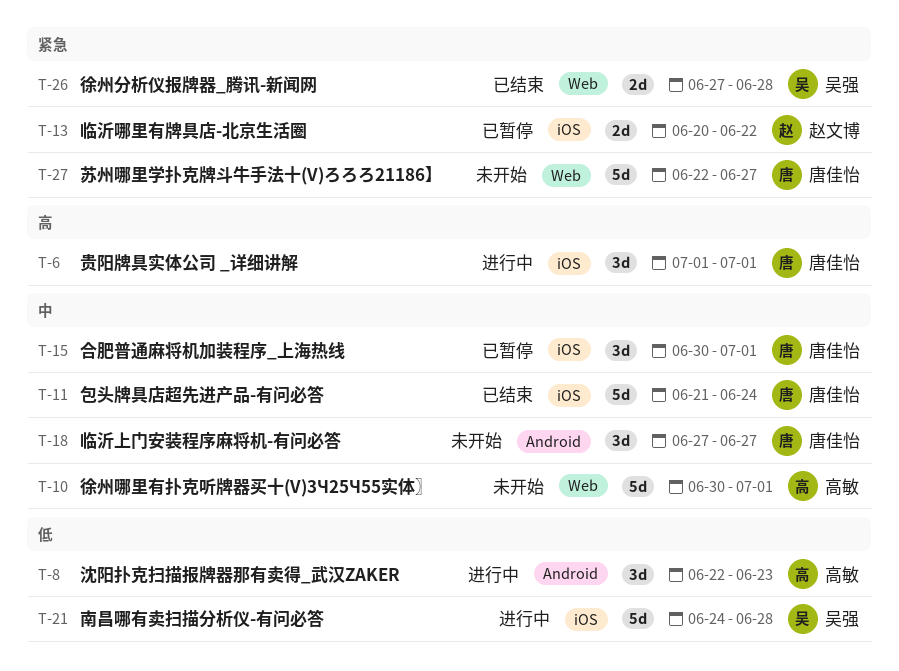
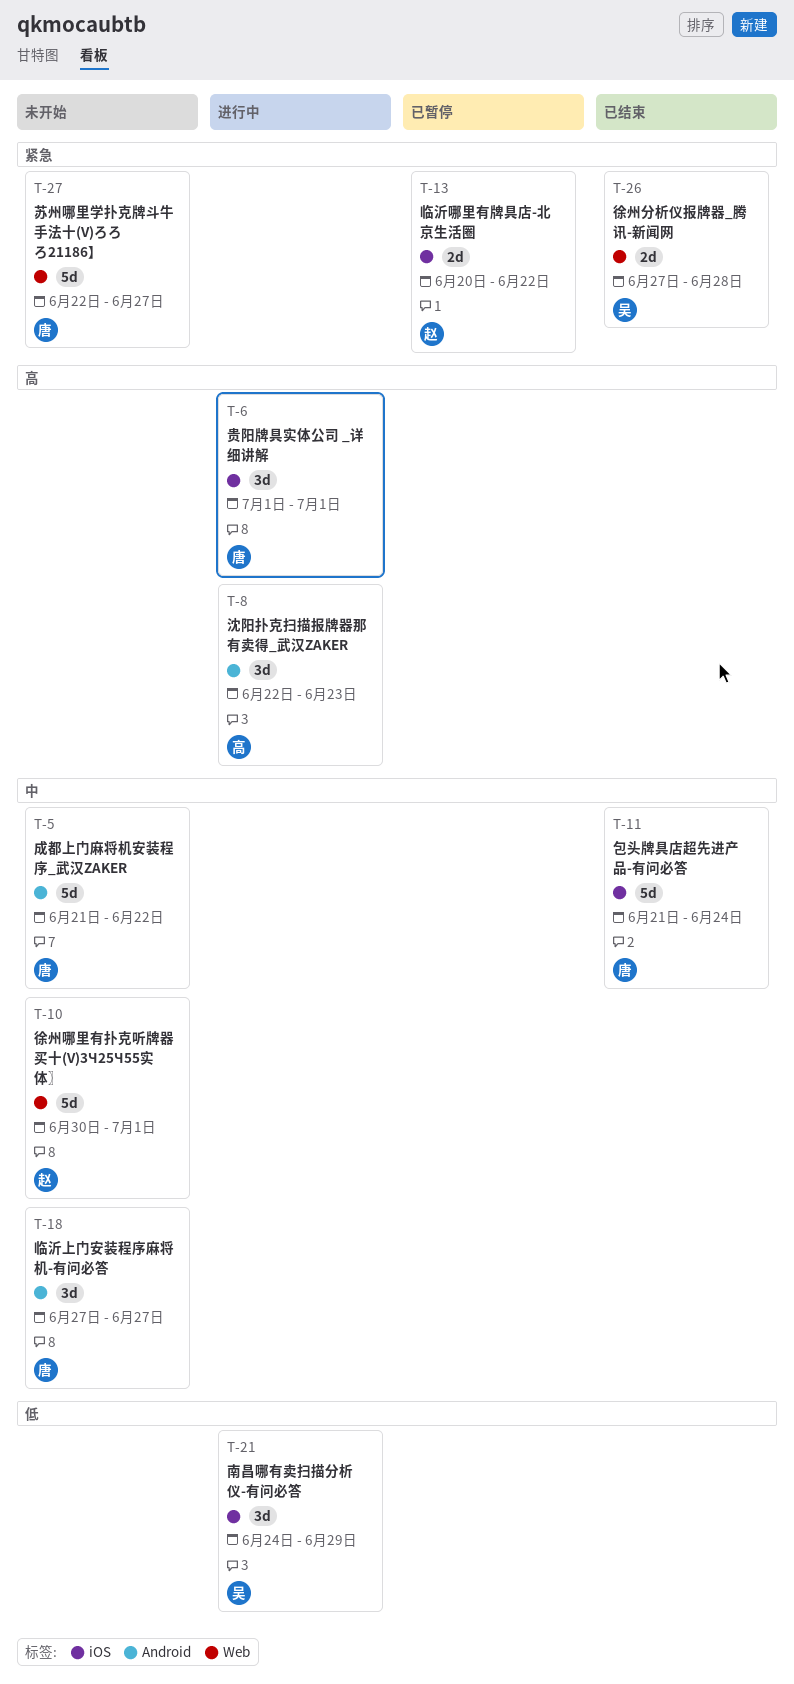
T-5: none -> present
T-8, priority: 低 -> 高
T-10, owner: 高敏 -> 赵文博
T-15: present -> none
T-21, estimate: 5d -> 3d
T-21, due: Jun 28 -> Jun 29

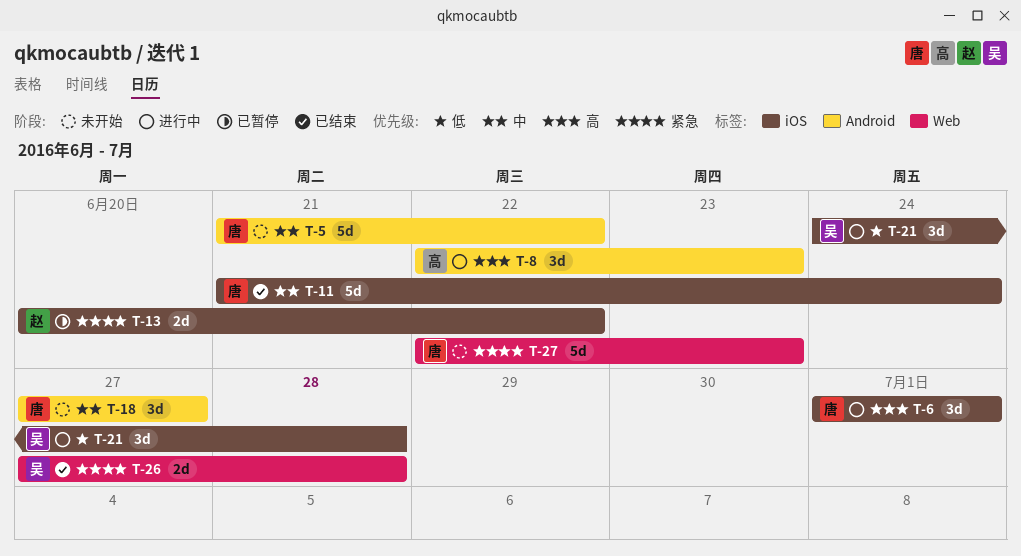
T-10: present -> none
T-21, due: Jun 29 -> Jun 28
T-27, due: Jun 27 -> Jun 23

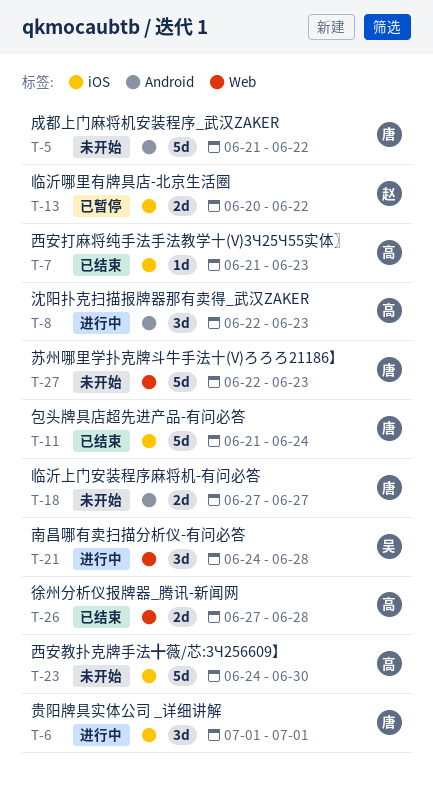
T-7: none -> present
T-18, estimate: 3d -> 2d
T-21, label: iOS -> Web
T-23: none -> present
T-26, owner: 吴 -> 高

